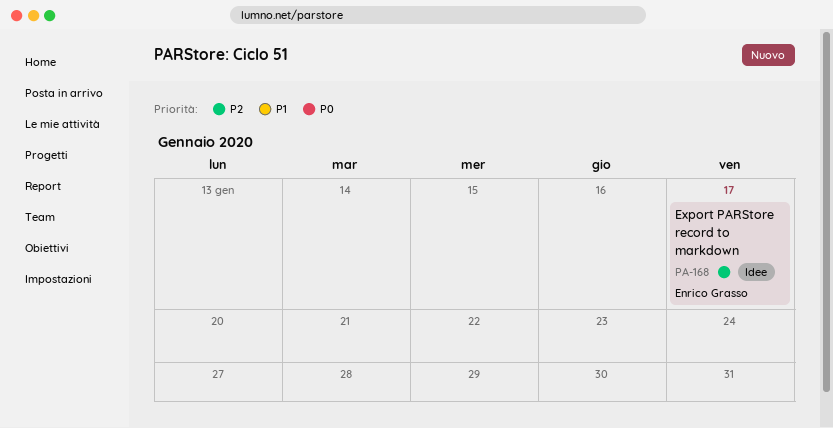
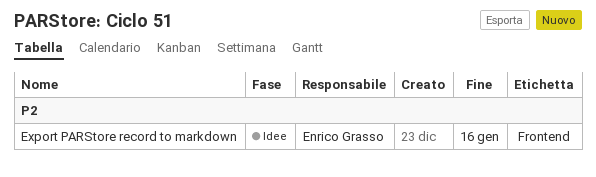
Export PARStore record to markdown, due: Jan 17 -> Jan 16

